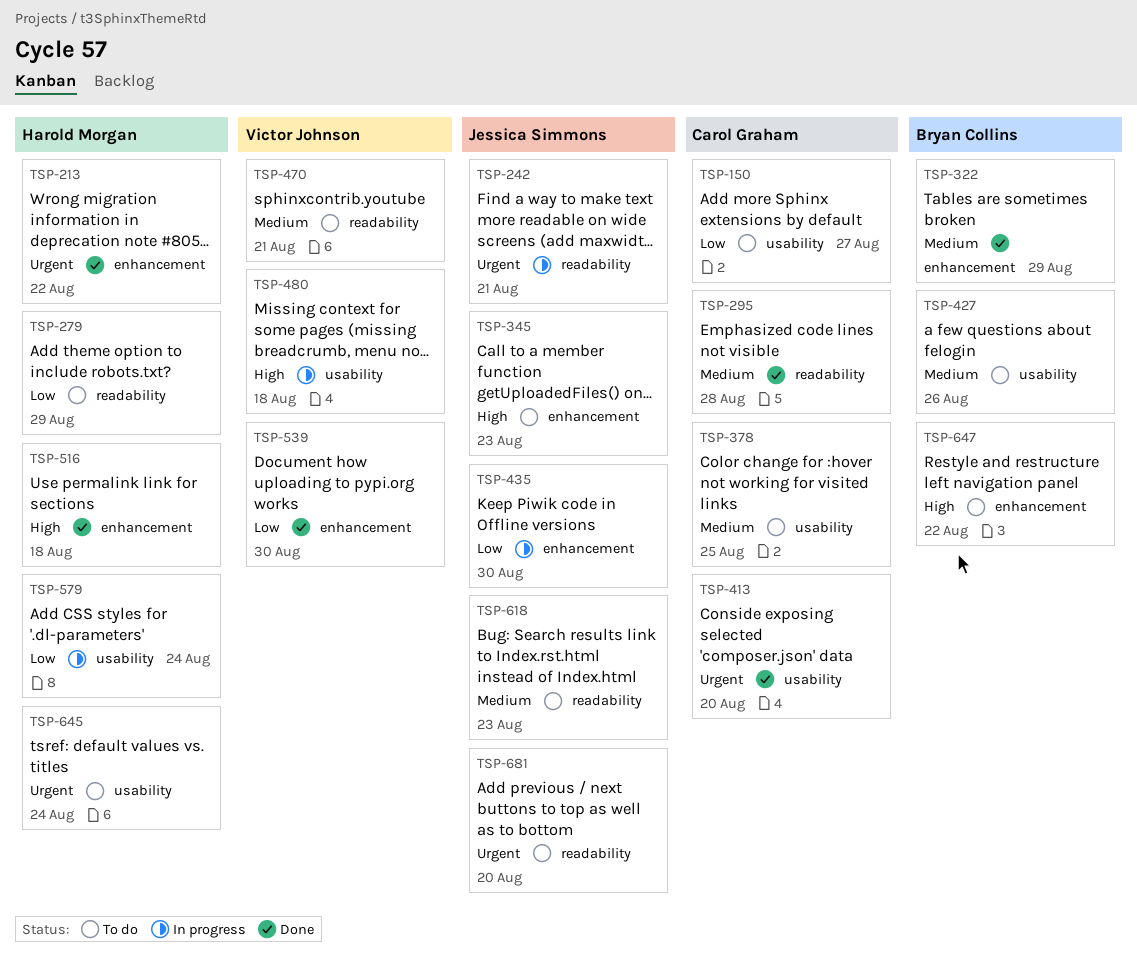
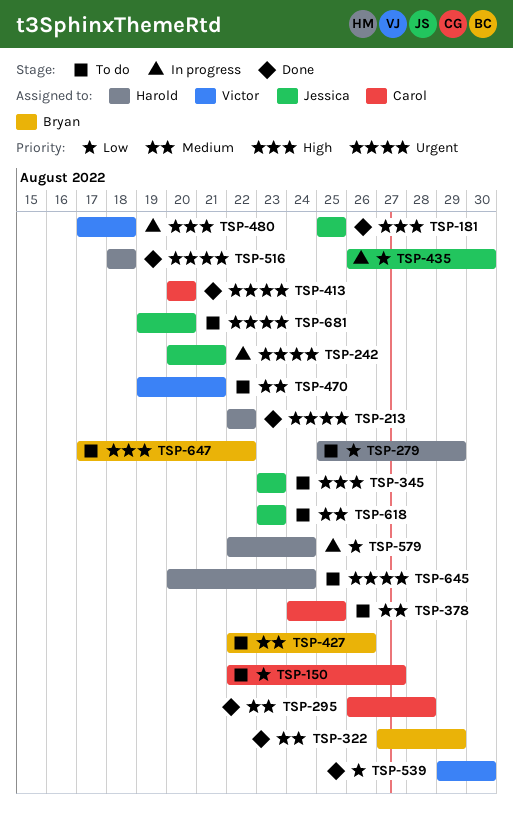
TSP-181: none -> present
TSP-516, priority: High -> Urgent

